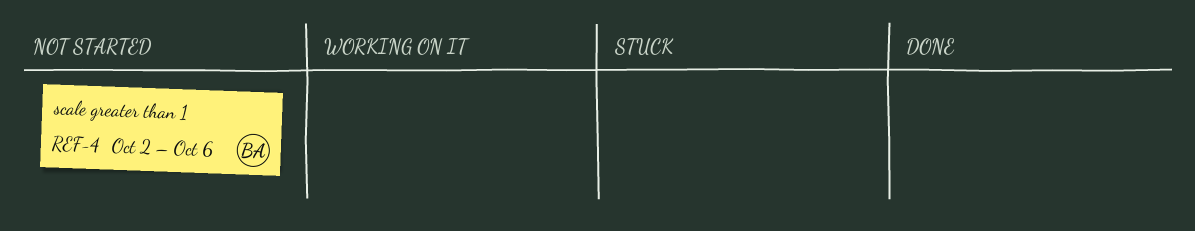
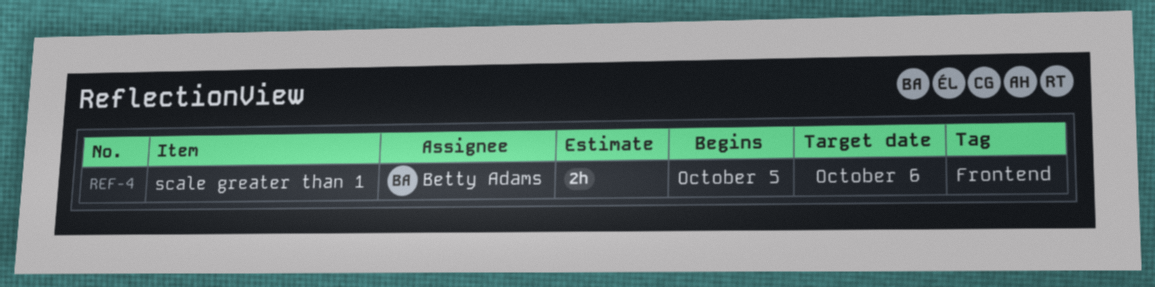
REF-4, start: Oct 2 -> Oct 5

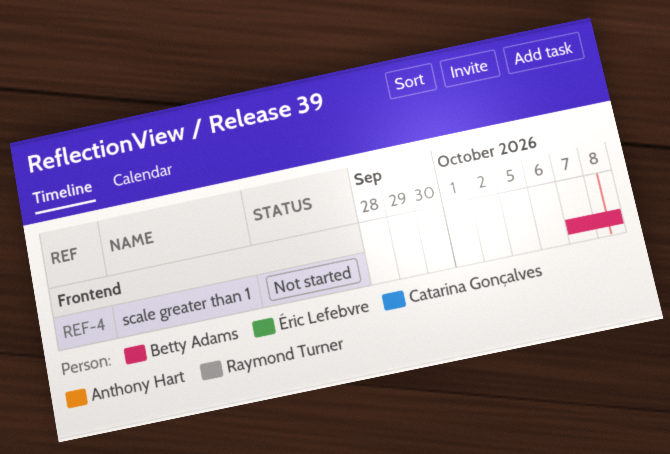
REF-4, start: Oct 5 -> Oct 7
REF-4, due: Oct 6 -> Oct 8

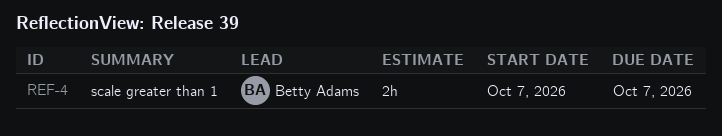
REF-4, due: Oct 8 -> Oct 7

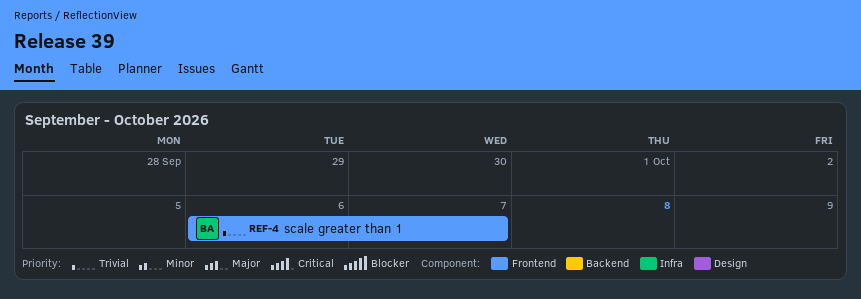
REF-4, start: Oct 7 -> Oct 6

